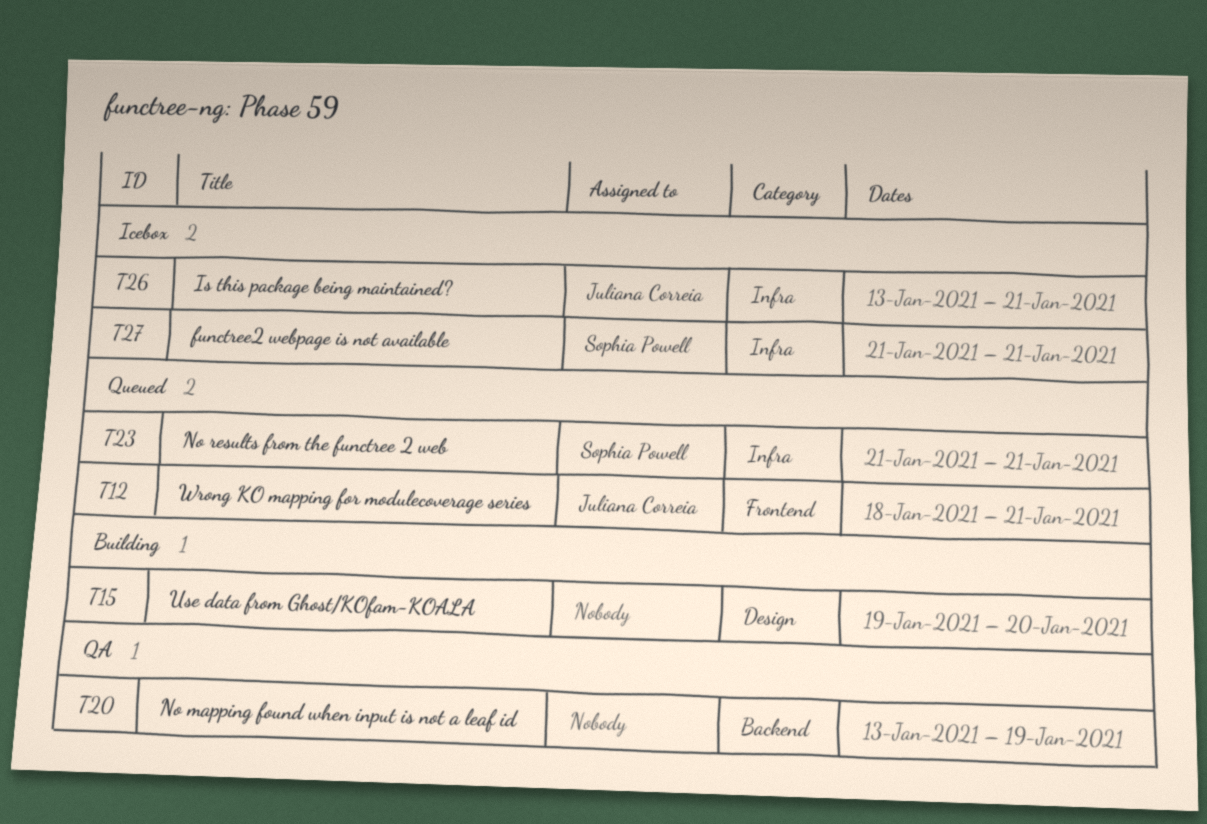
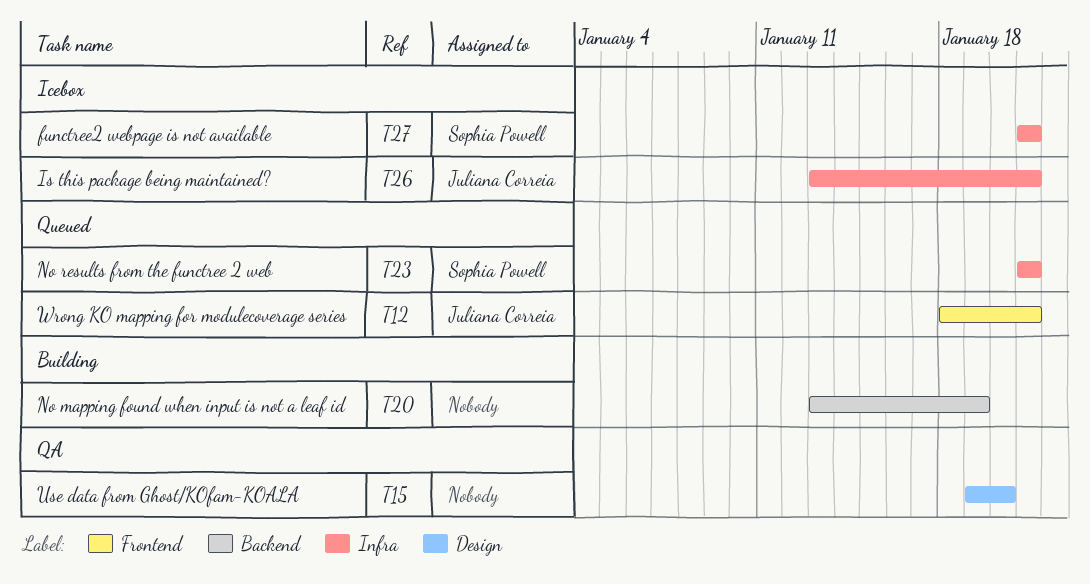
T15, status: Building -> QA
T20, status: QA -> Building

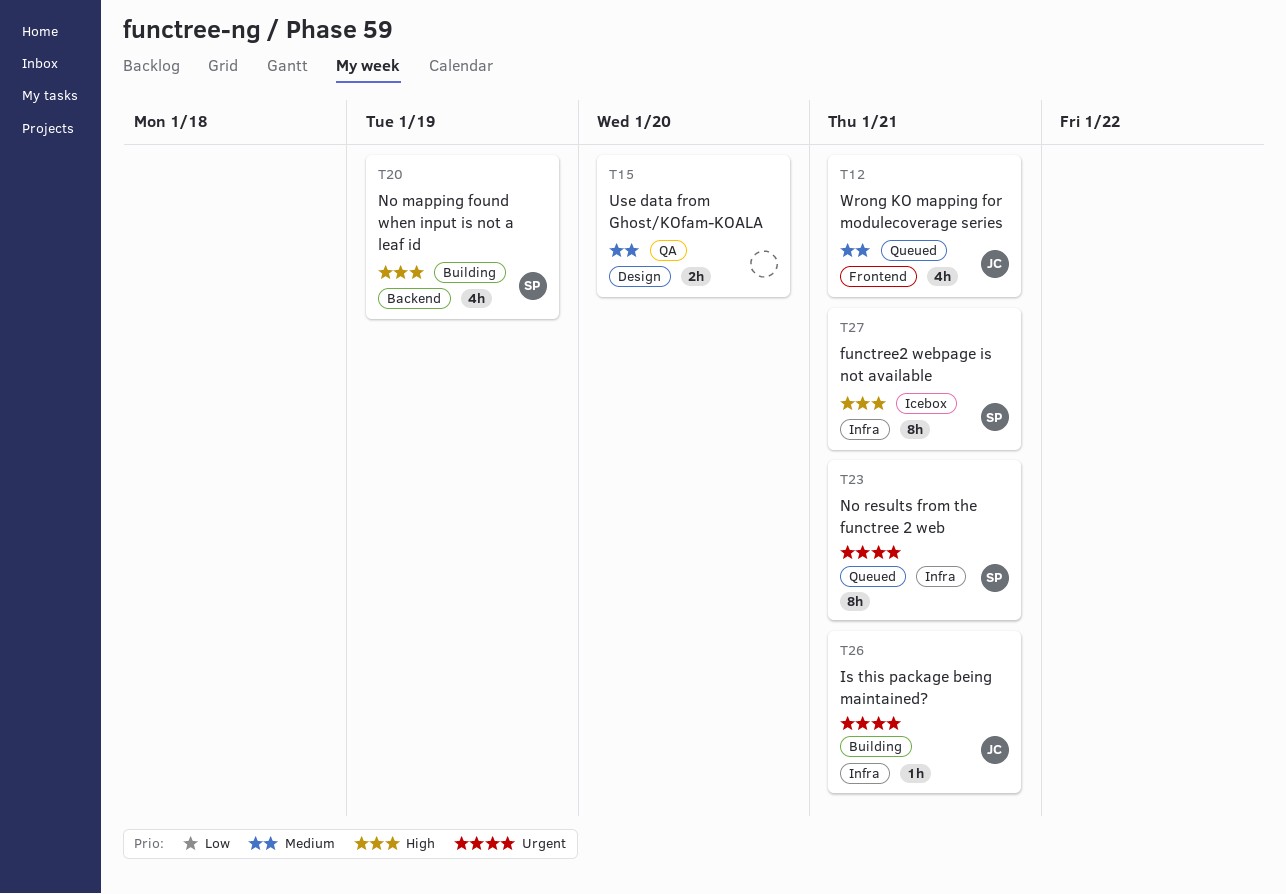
T20, owner: none -> Sophia Powell
T26, status: Icebox -> Building

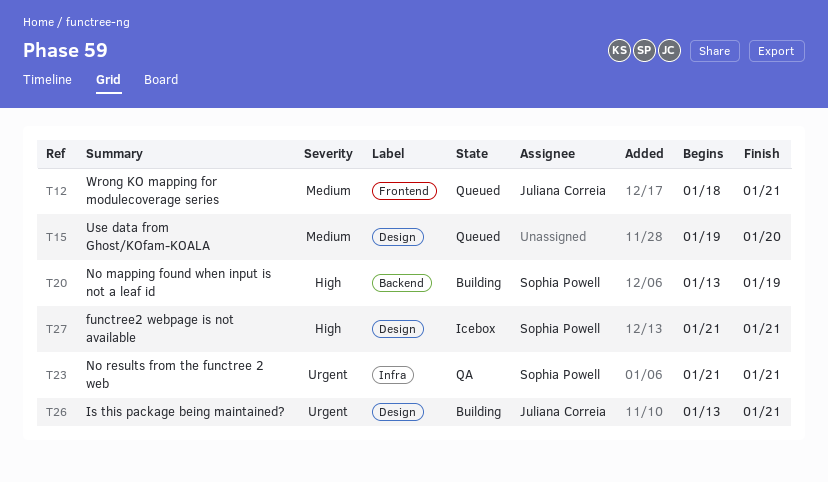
T15, status: QA -> Queued
T23, status: Queued -> QA
T26, label: Infra -> Design
T27, label: Infra -> Design

